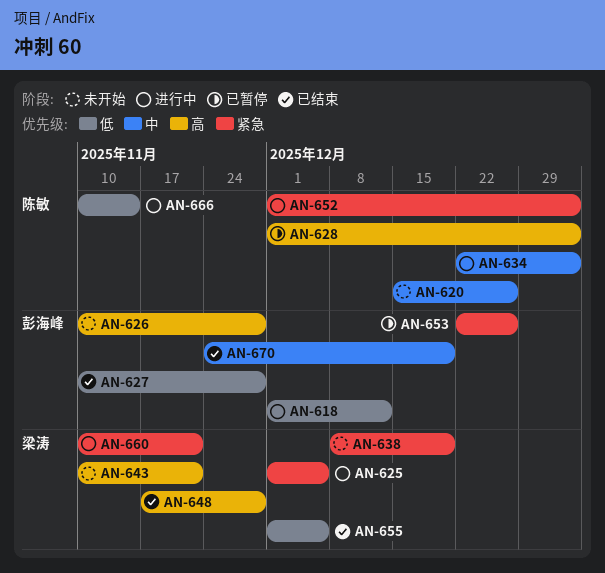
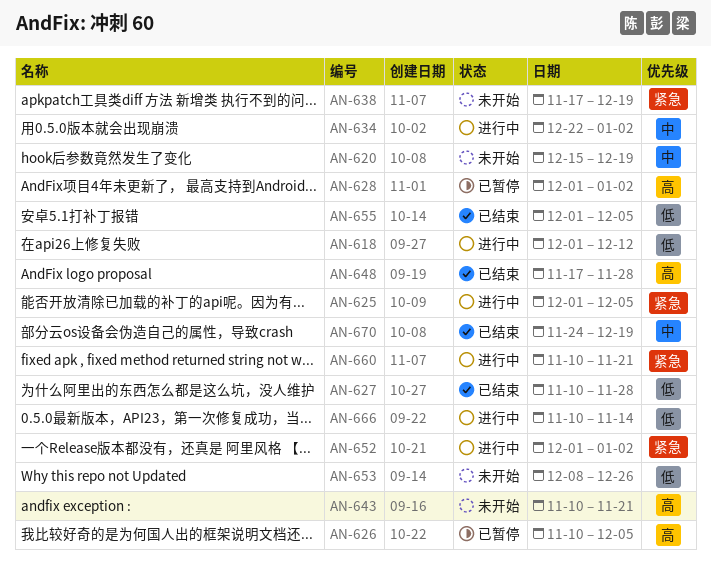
AN-620, due: Dec 26 -> Dec 19
AN-626, status: 未开始 -> 已暂停
AN-626, due: Nov 28 -> Dec 5
AN-638, start: Dec 8 -> Nov 17
AN-653, status: 已暂停 -> 未开始
AN-653, priority: 紧急 -> 低
AN-653, start: Dec 22 -> Dec 8

